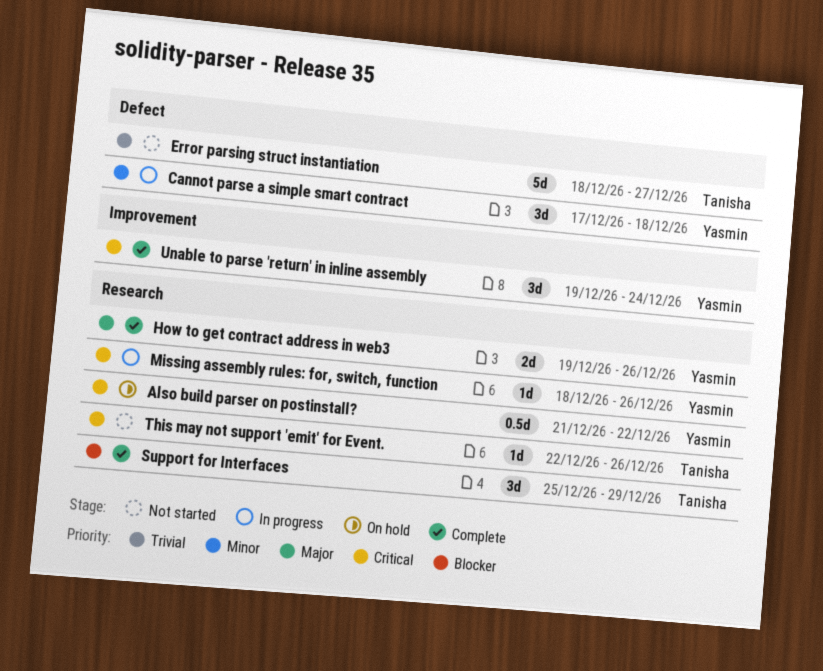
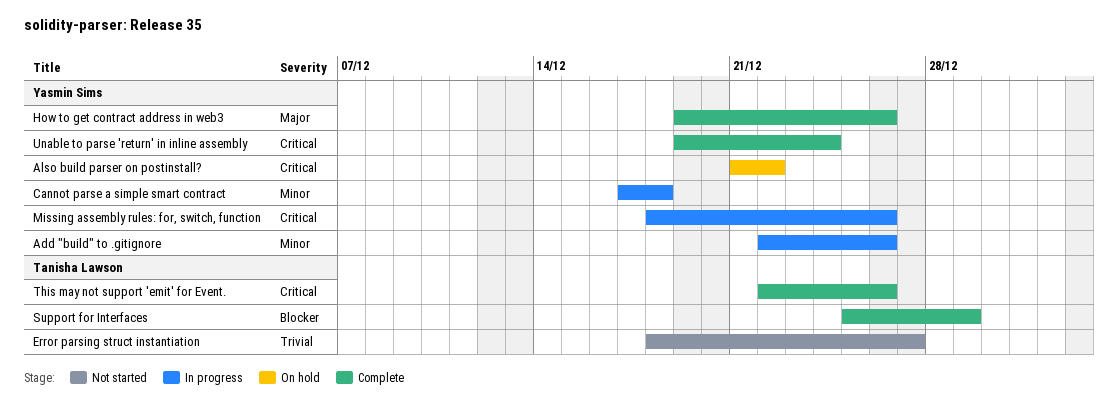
Add "build" to .gitignore: none -> present
This may not support 'emit' for Event., status: Not started -> Complete

